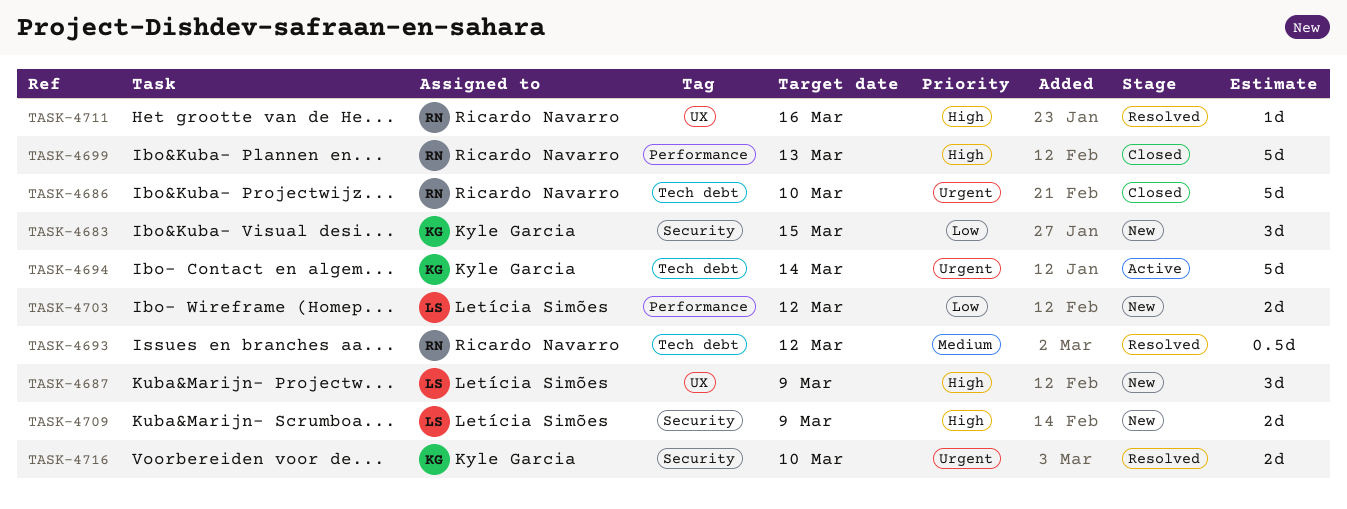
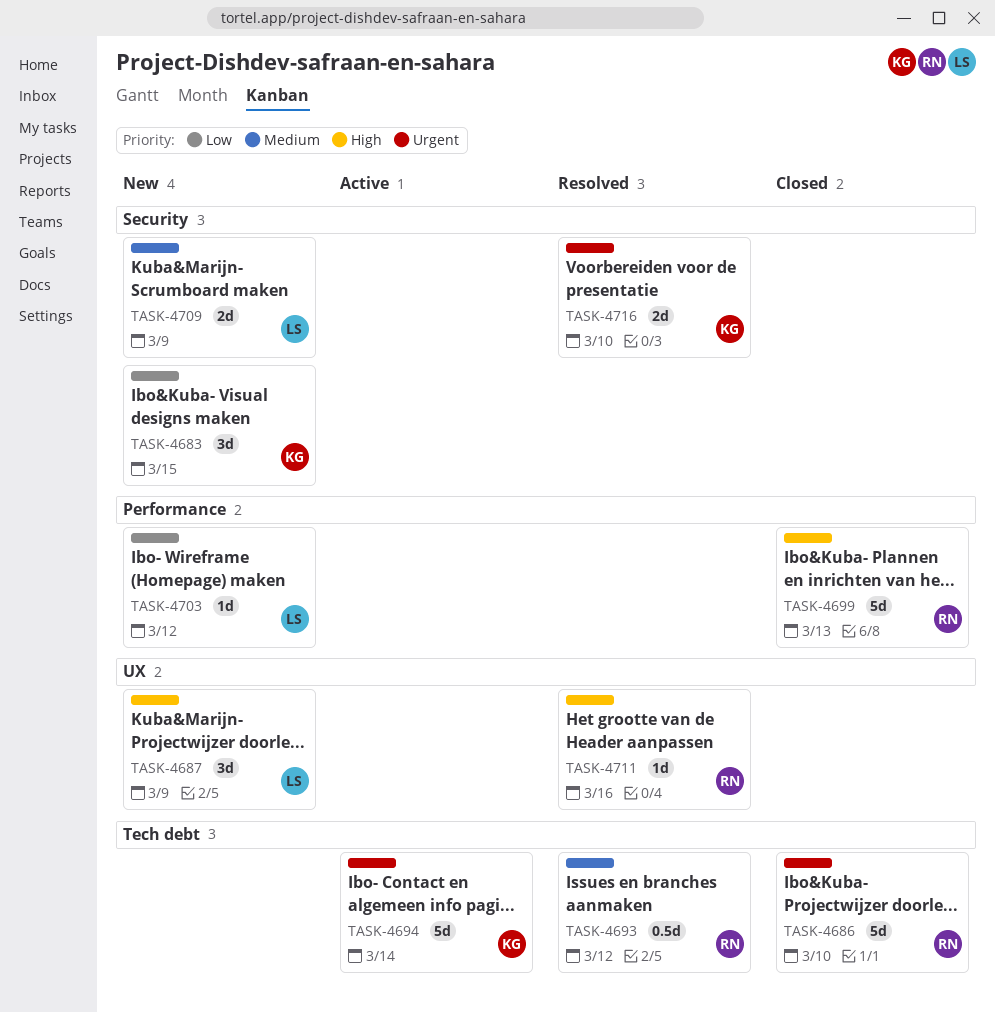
TASK-4703, estimate: 2d -> 1d
TASK-4709, priority: High -> Medium

